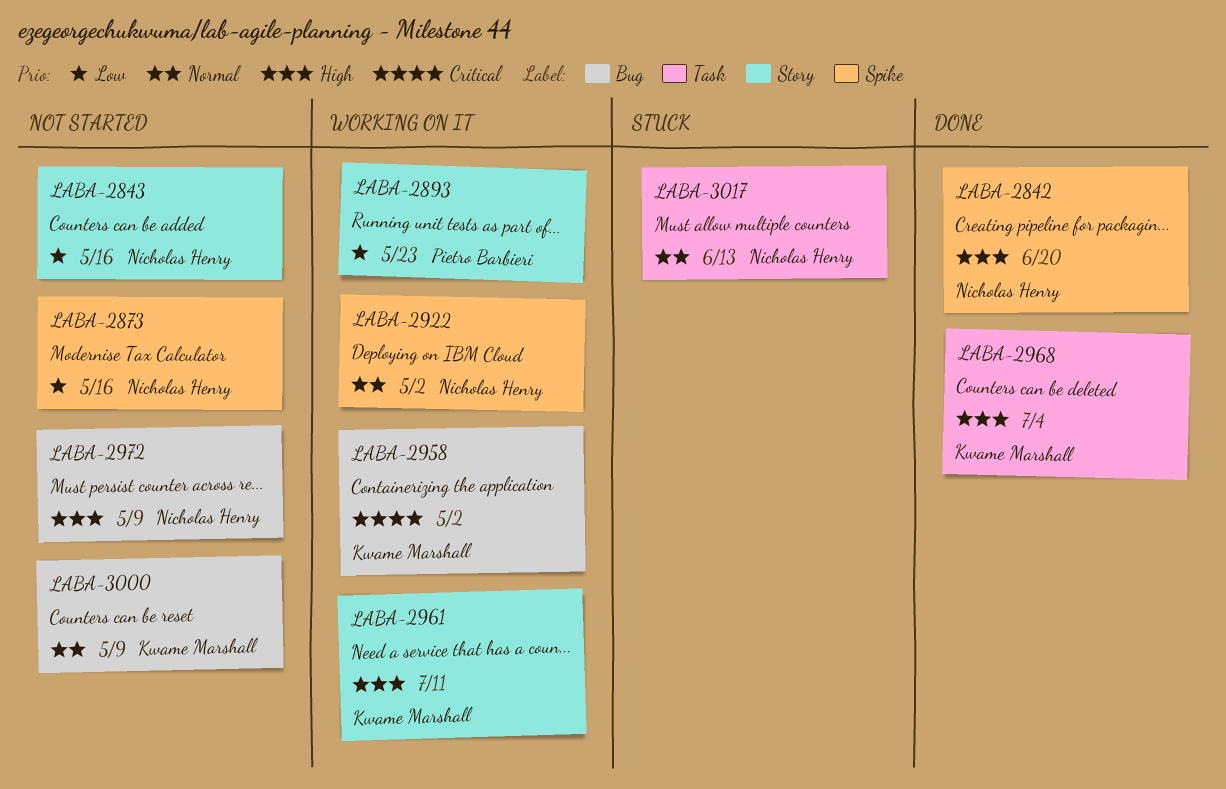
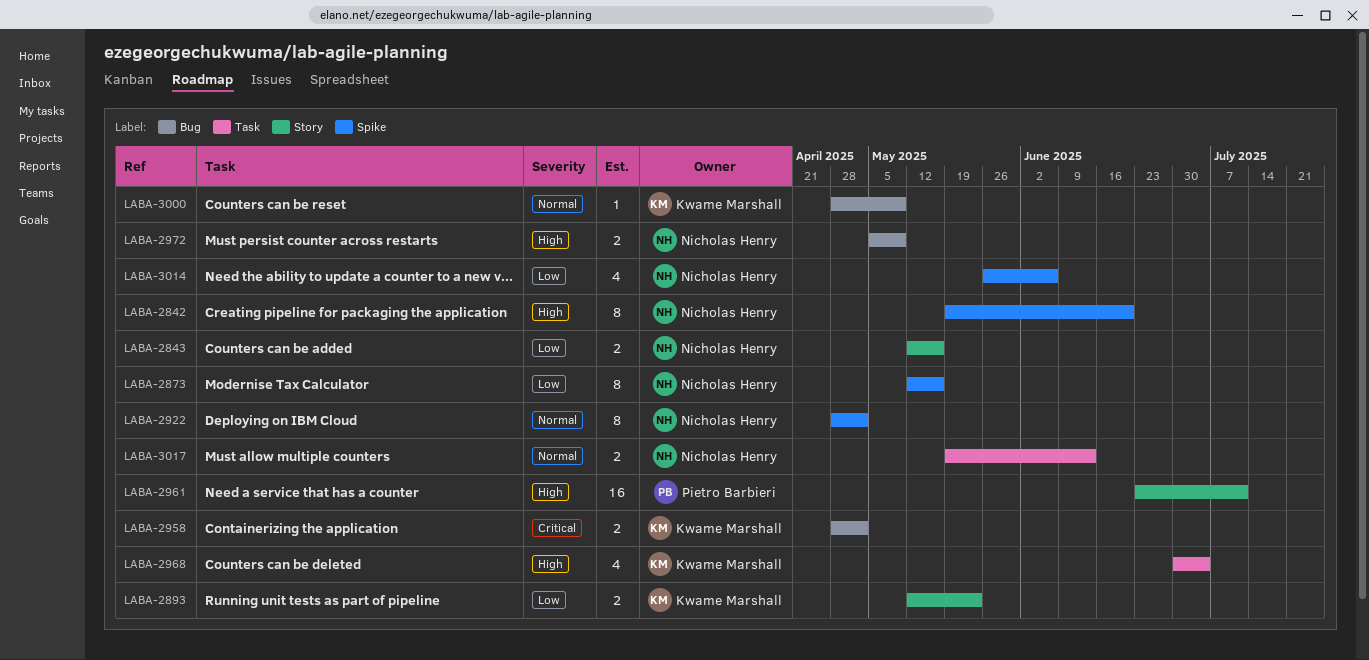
LABA-2893, owner: Pietro Barbieri -> Kwame Marshall
LABA-2961, owner: Kwame Marshall -> Pietro Barbieri
LABA-3014: none -> present

